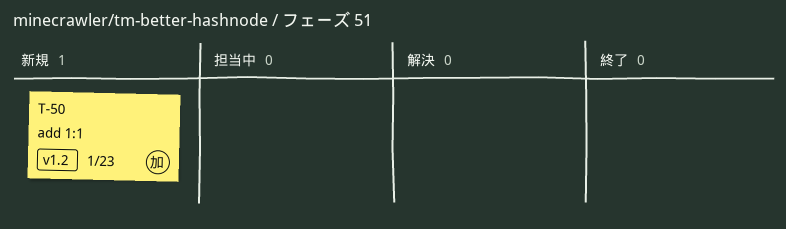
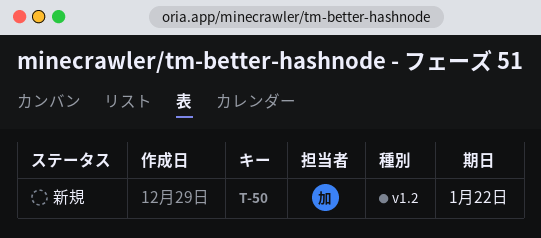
T-50, due: Jan 23 -> Jan 22

